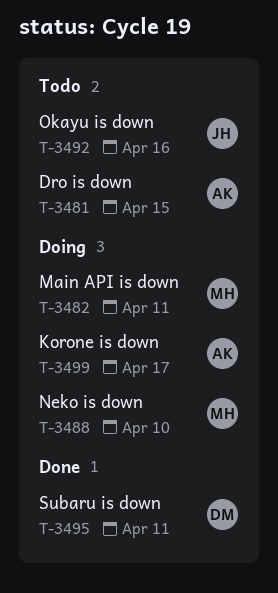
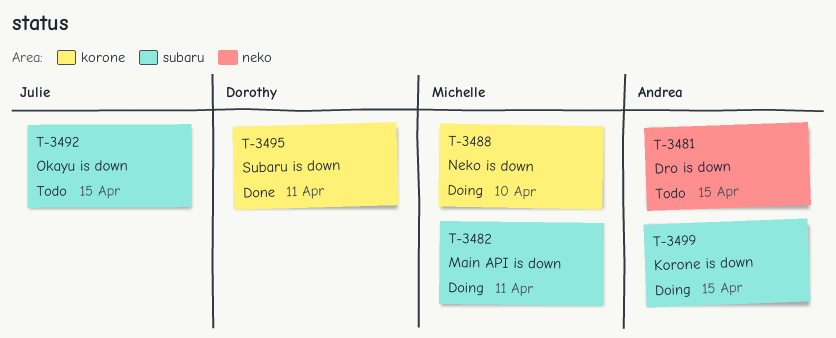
T-3492, due: Apr 16 -> Apr 15
T-3499, due: Apr 17 -> Apr 15

